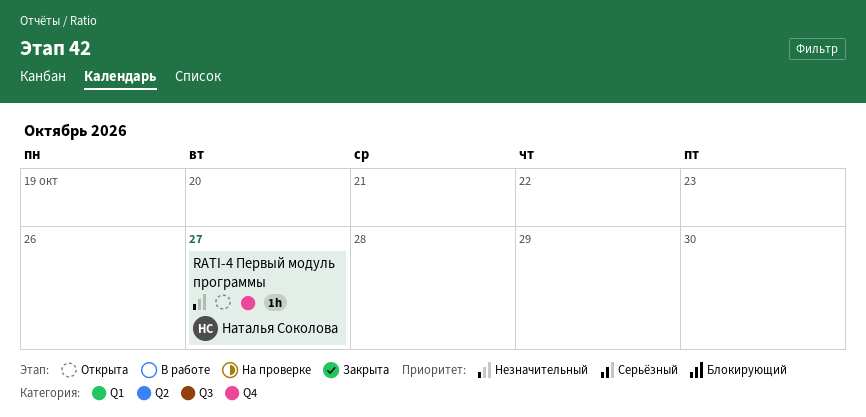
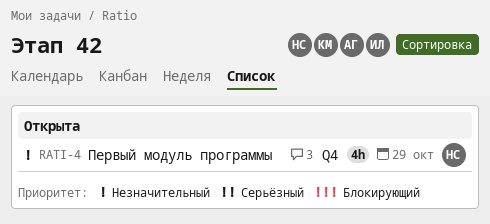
RATI-4, estimate: 1h -> 4h
RATI-4, due: Oct 27 -> Oct 29

